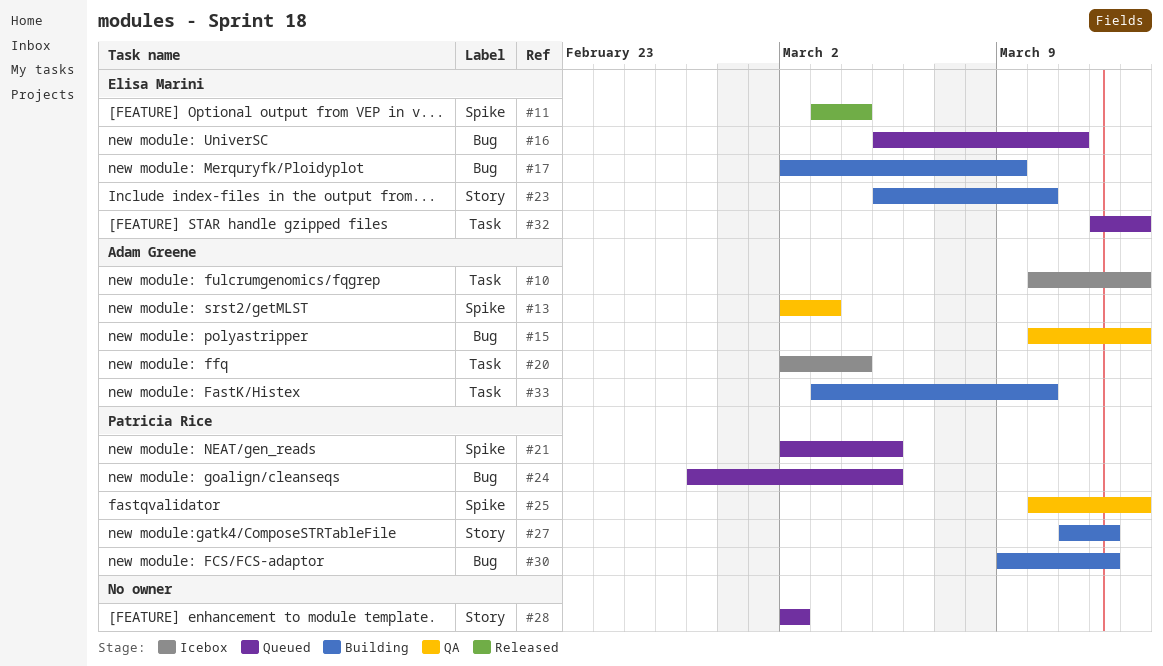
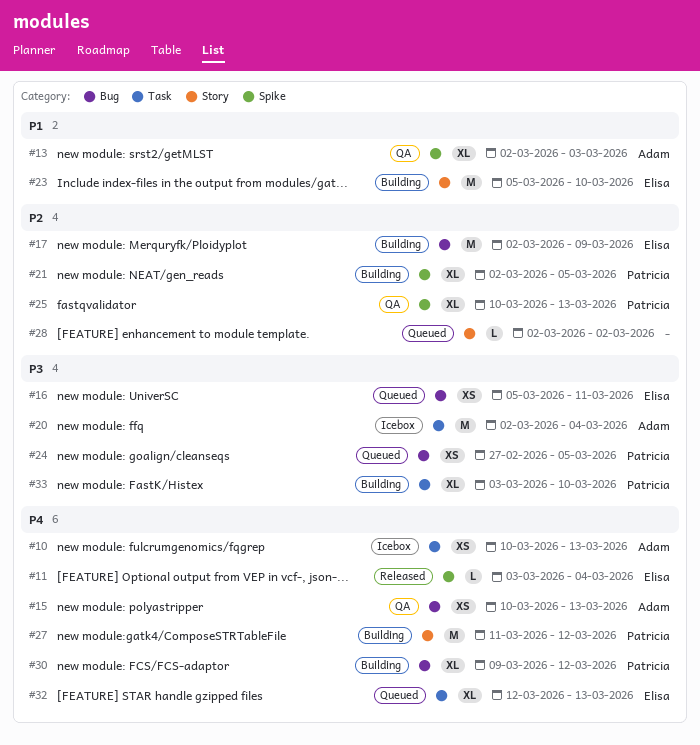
#21, status: Queued -> Building
#33, owner: Adam Greene -> Patricia Rice

